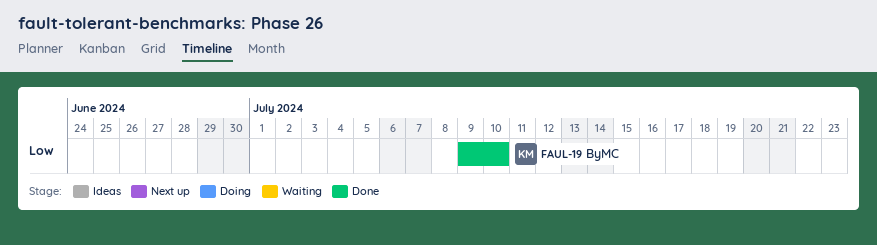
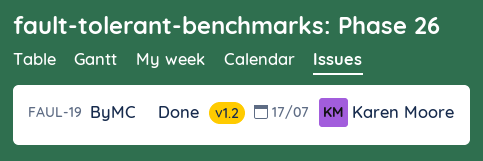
FAUL-19, due: Jul 10 -> Jul 17

